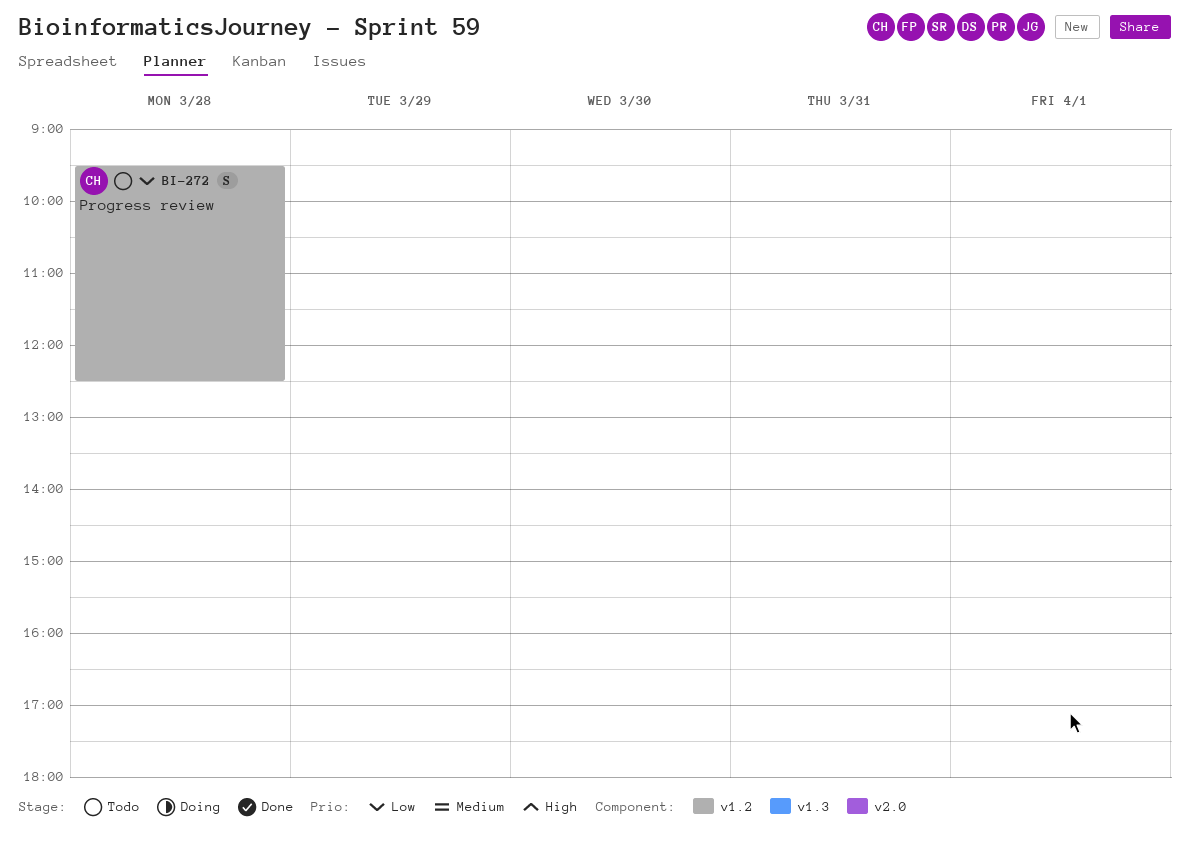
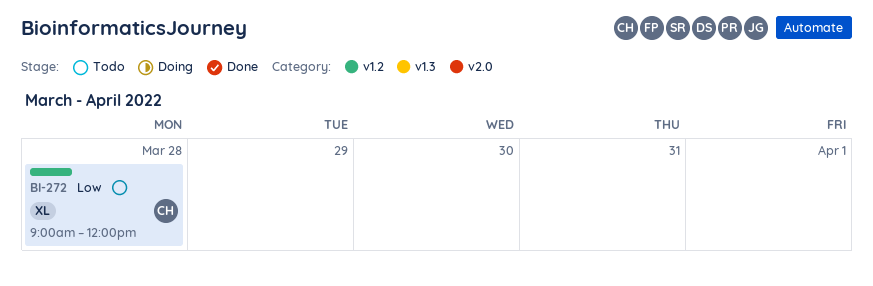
BI-272, estimate: S -> XL
BI-272, begins: 09:30 -> 09:00
BI-272, ends: 12:30 -> 12:00

